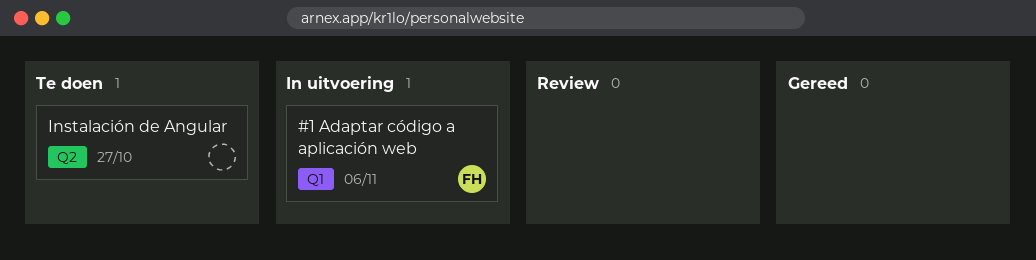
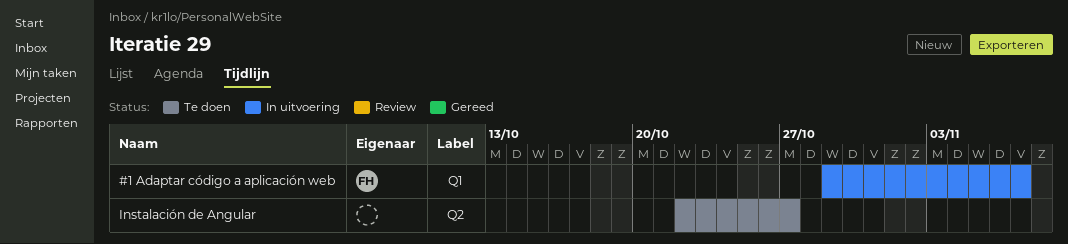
#1 Adaptar código a aplicación web, due: Nov 6 -> Nov 7

